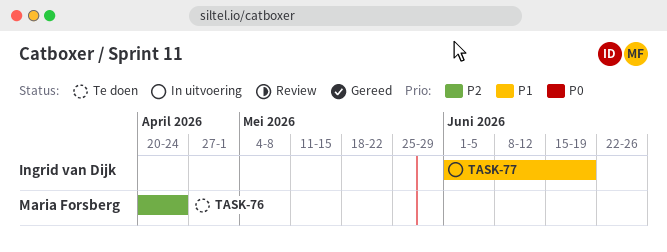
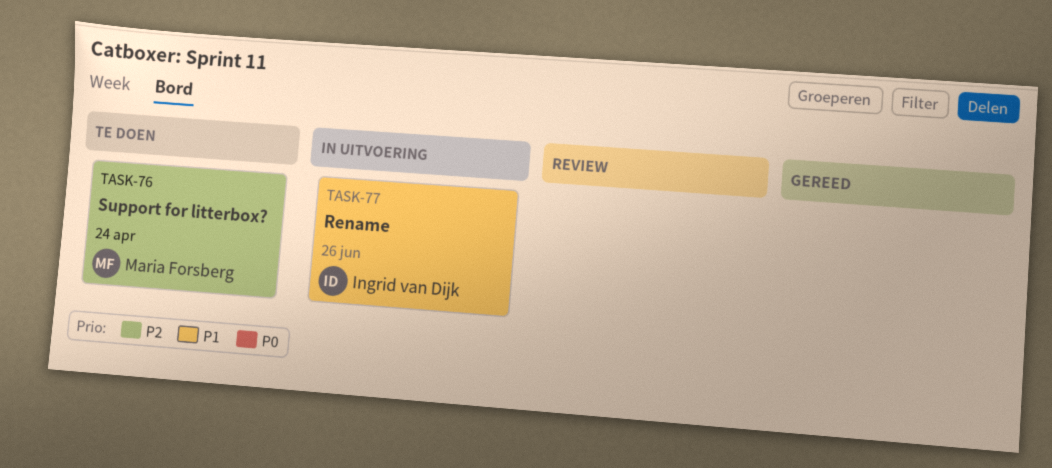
TASK-77, due: Jun 19 -> Jun 26

